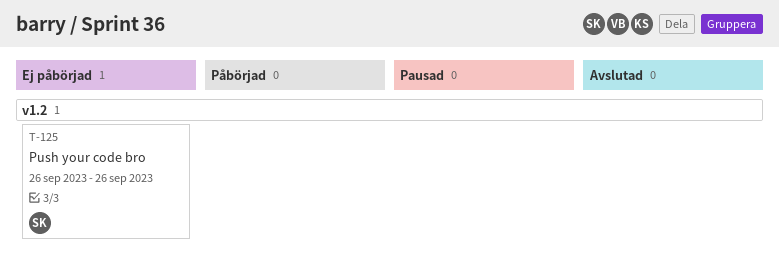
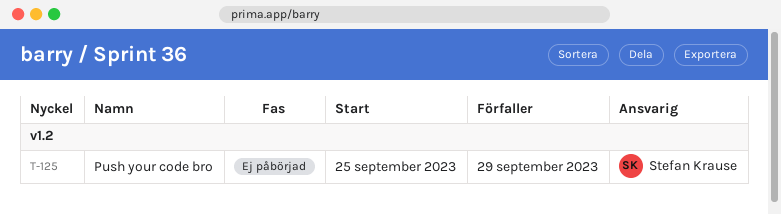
T-125, start: Sep 26 -> Sep 25
T-125, due: Sep 26 -> Sep 29

